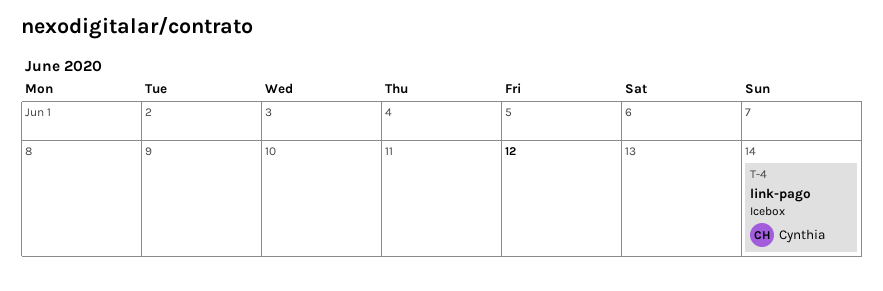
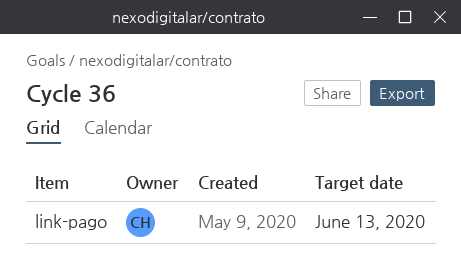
link-pago, due: Jun 14 -> Jun 13

